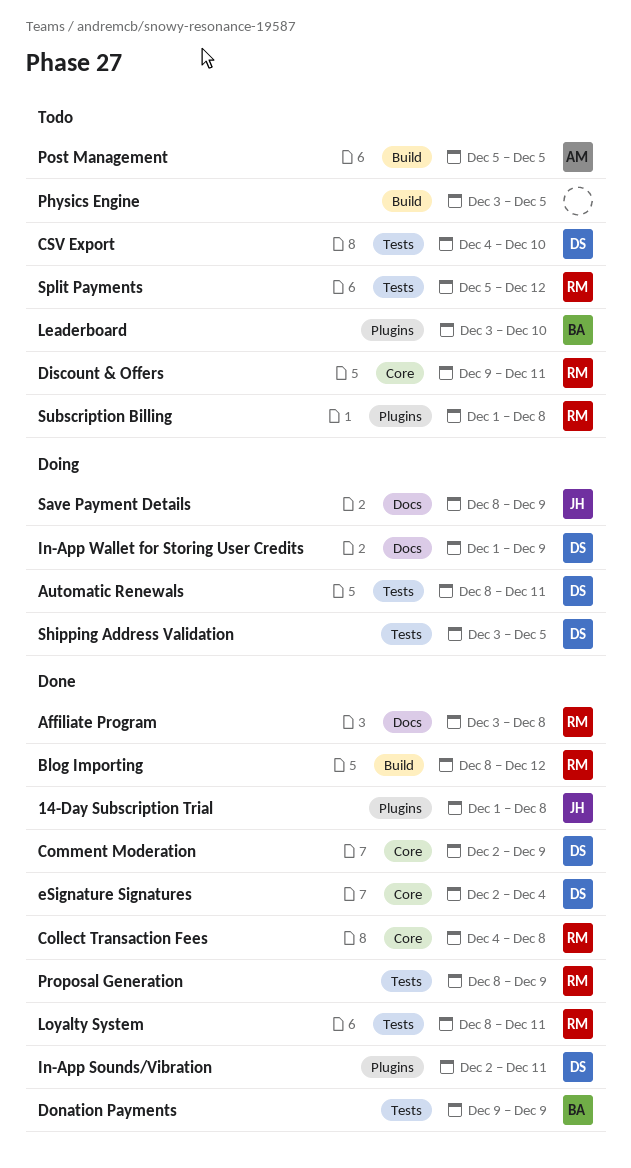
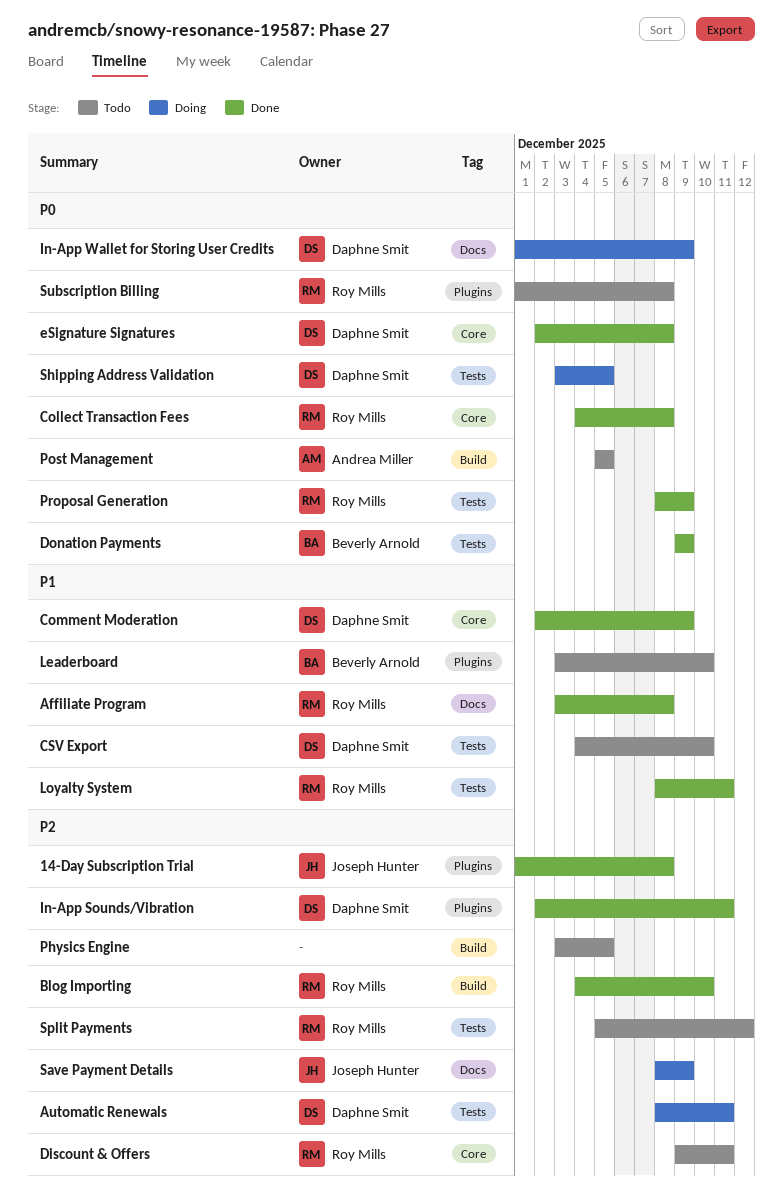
Blog Importing, start: Dec 8 -> Dec 4
Blog Importing, due: Dec 12 -> Dec 10
eSignature Signatures, due: Dec 4 -> Dec 8

